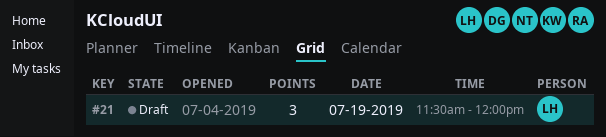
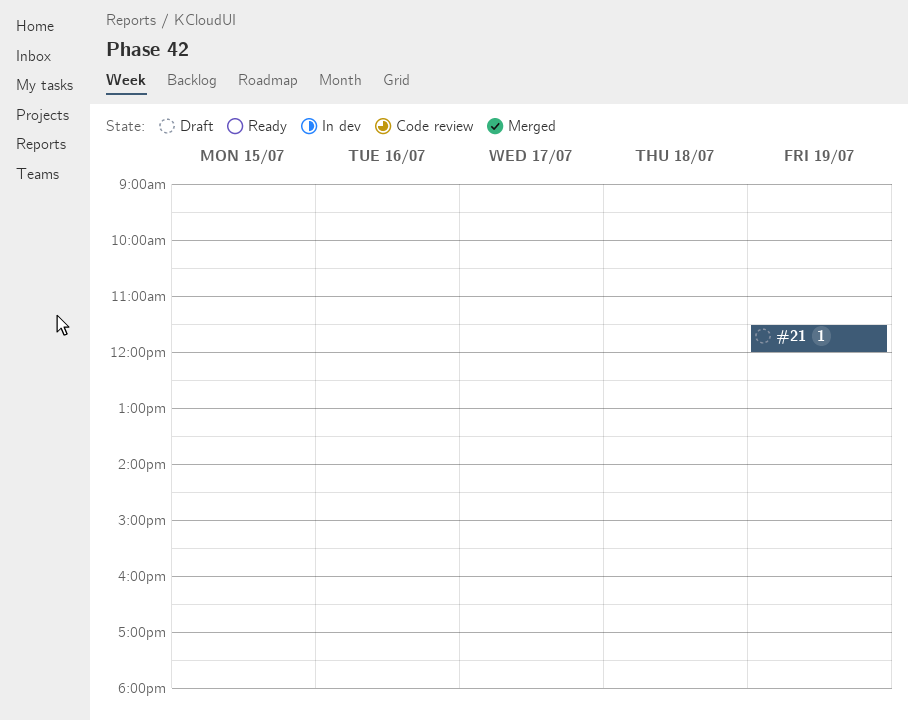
#21, estimate: 3 -> 1

